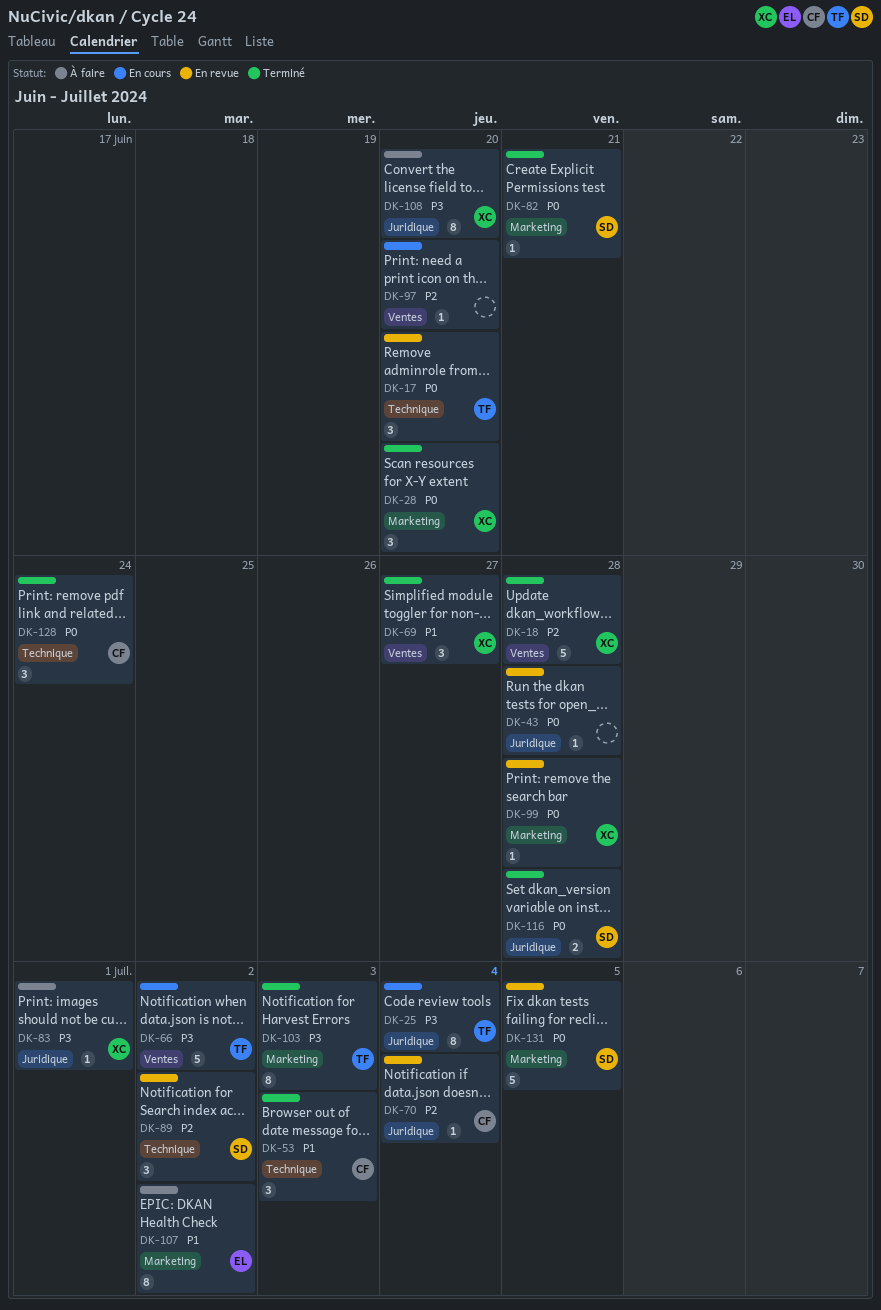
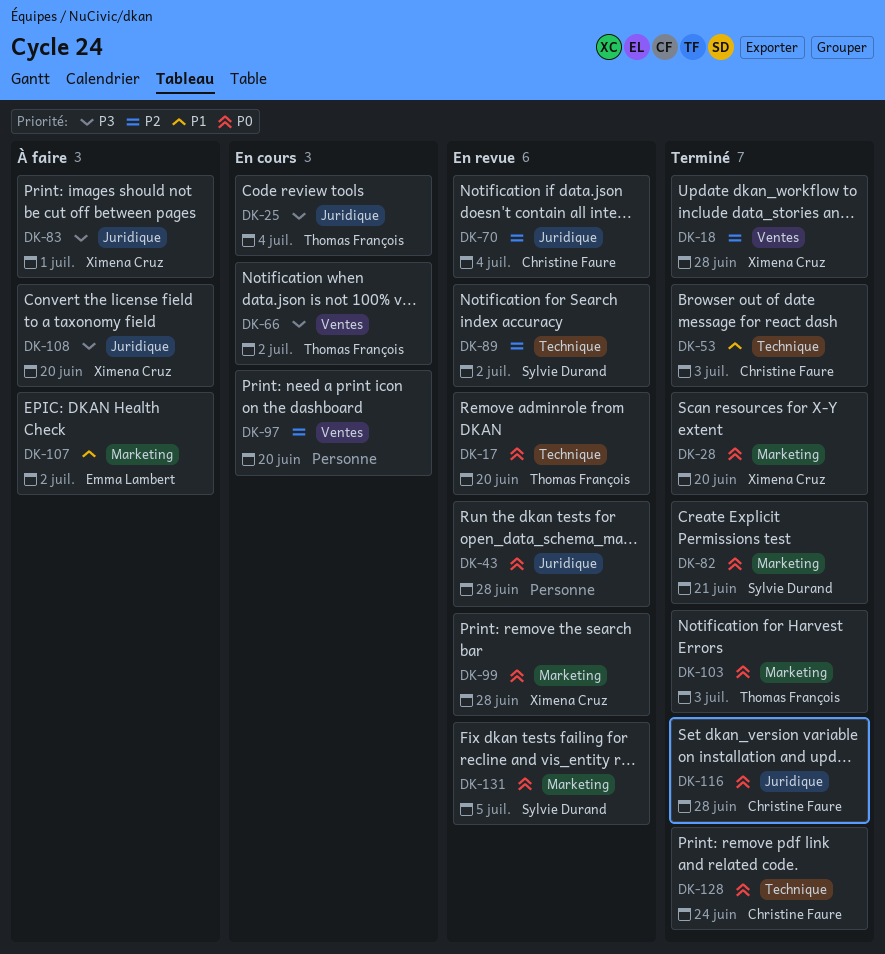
DK-69: present -> none
DK-103, priority: P3 -> P0
DK-116, owner: Sylvie Durand -> Christine Faure

